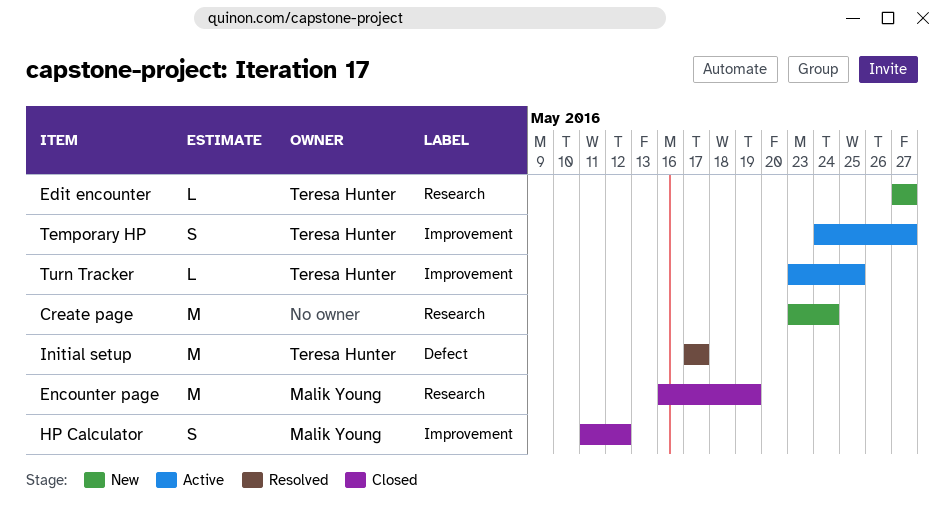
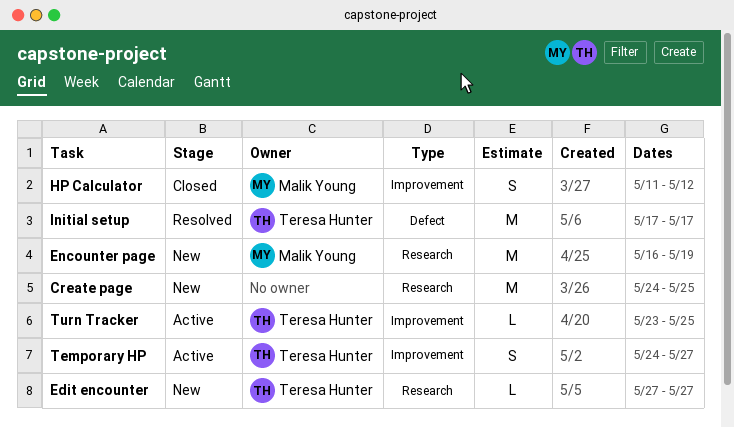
Create page, start: May 23 -> May 24
Create page, due: May 24 -> May 25
Encounter page, status: Closed -> New

